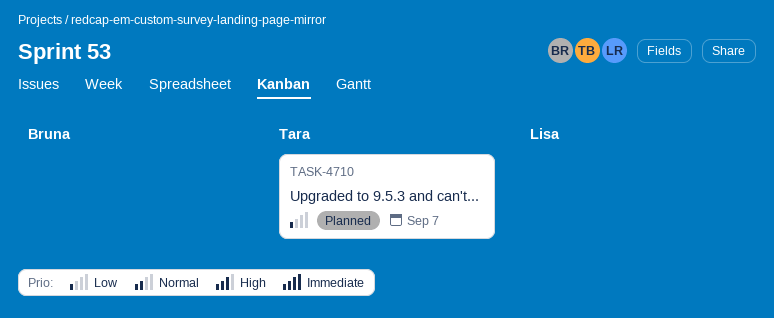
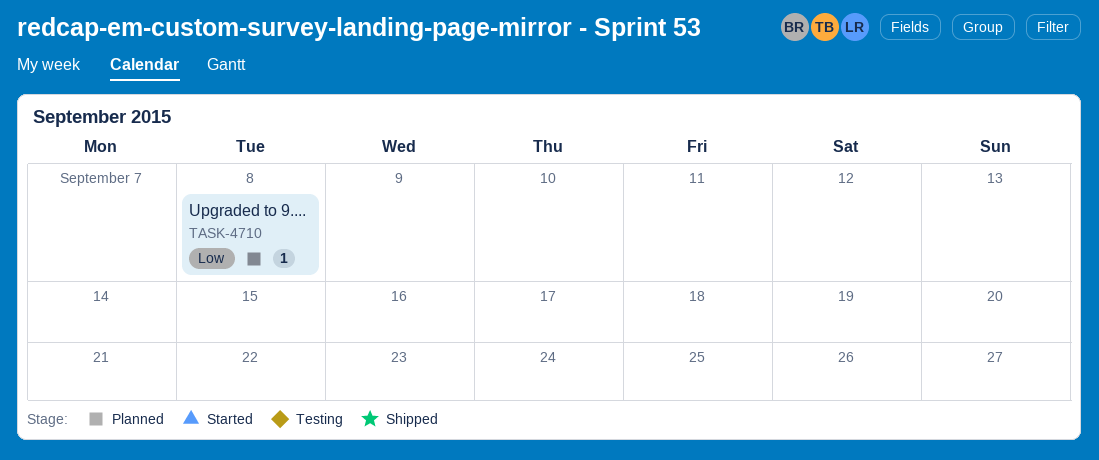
TASK-4710, due: Sep 7 -> Sep 8

